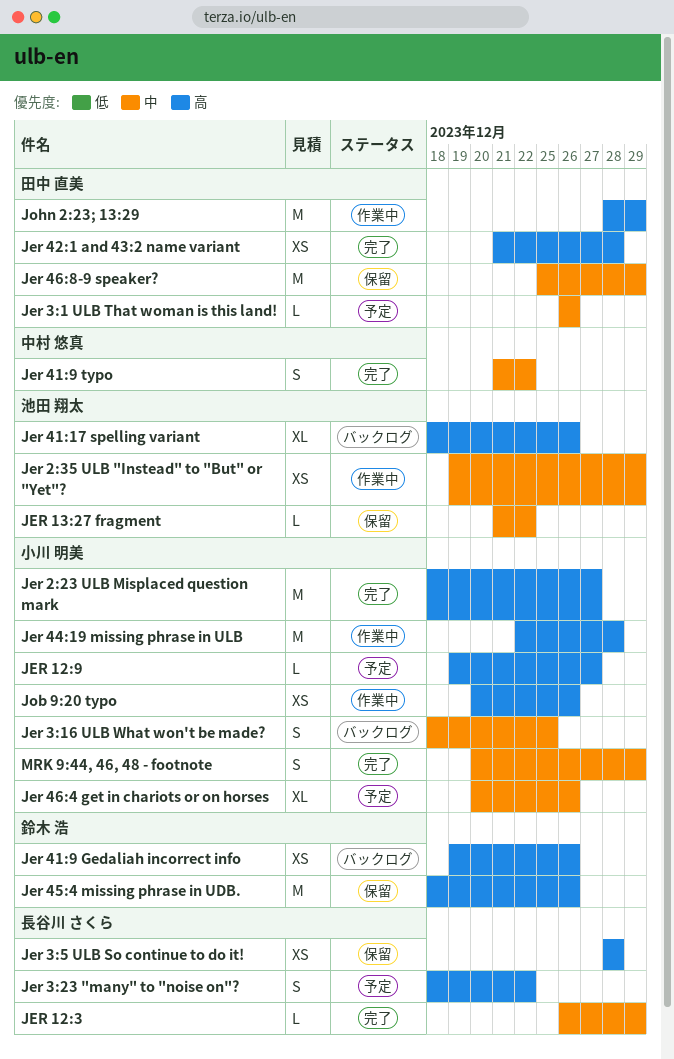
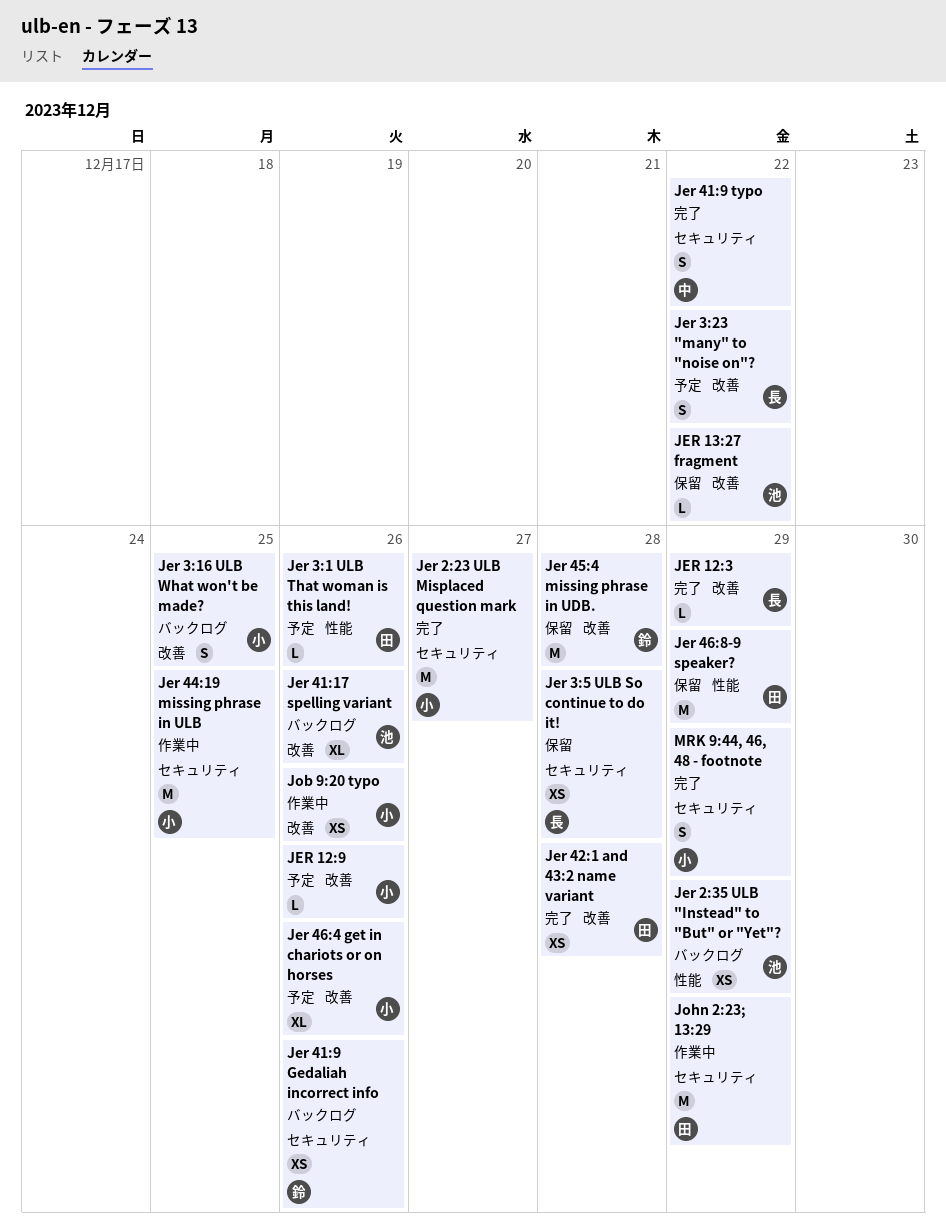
JER 12:9, due: Dec 27 -> Dec 26
Jer 2:35 ULB "Instead" to "But" or "Yet"?, status: 作業中 -> バックログ
Jer 44:19 missing phrase in ULB, due: Dec 28 -> Dec 25
Jer 45:4 missing phrase in UDB., due: Dec 26 -> Dec 28

